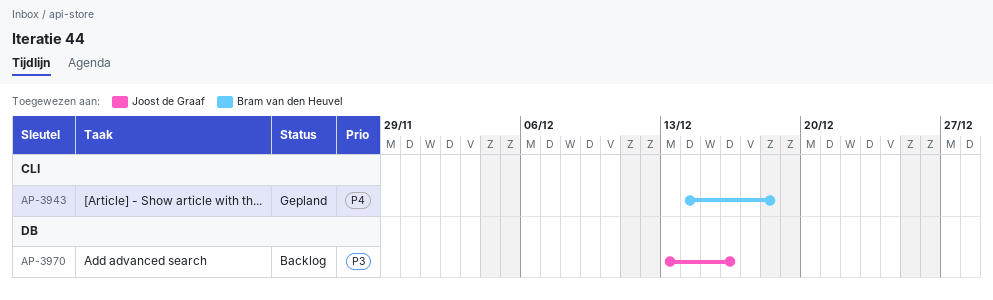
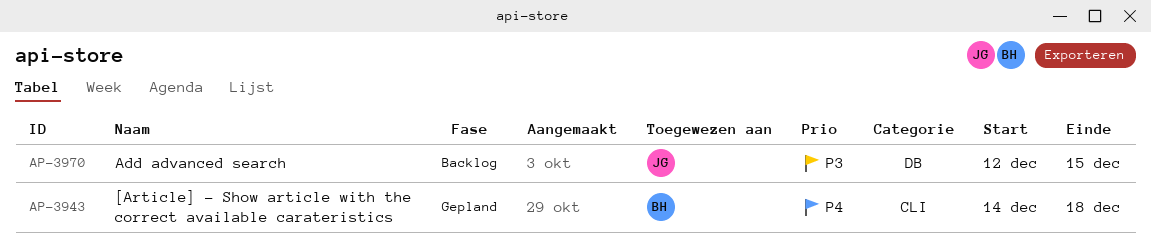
AP-3970, start: Dec 13 -> Dec 12
AP-3970, due: Dec 16 -> Dec 15

